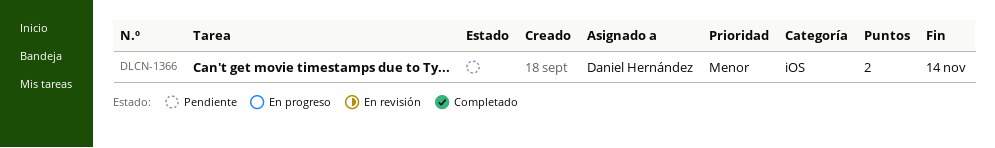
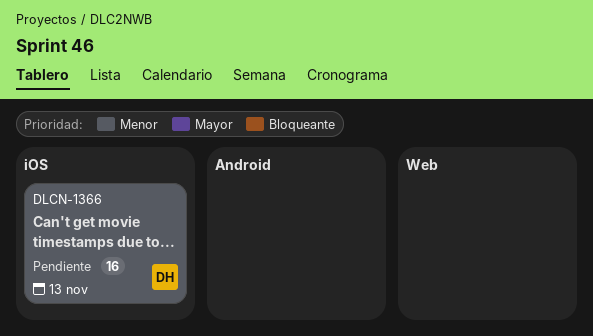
DLCN-1366, estimate: 2 -> 16
DLCN-1366, due: Nov 14 -> Nov 13

